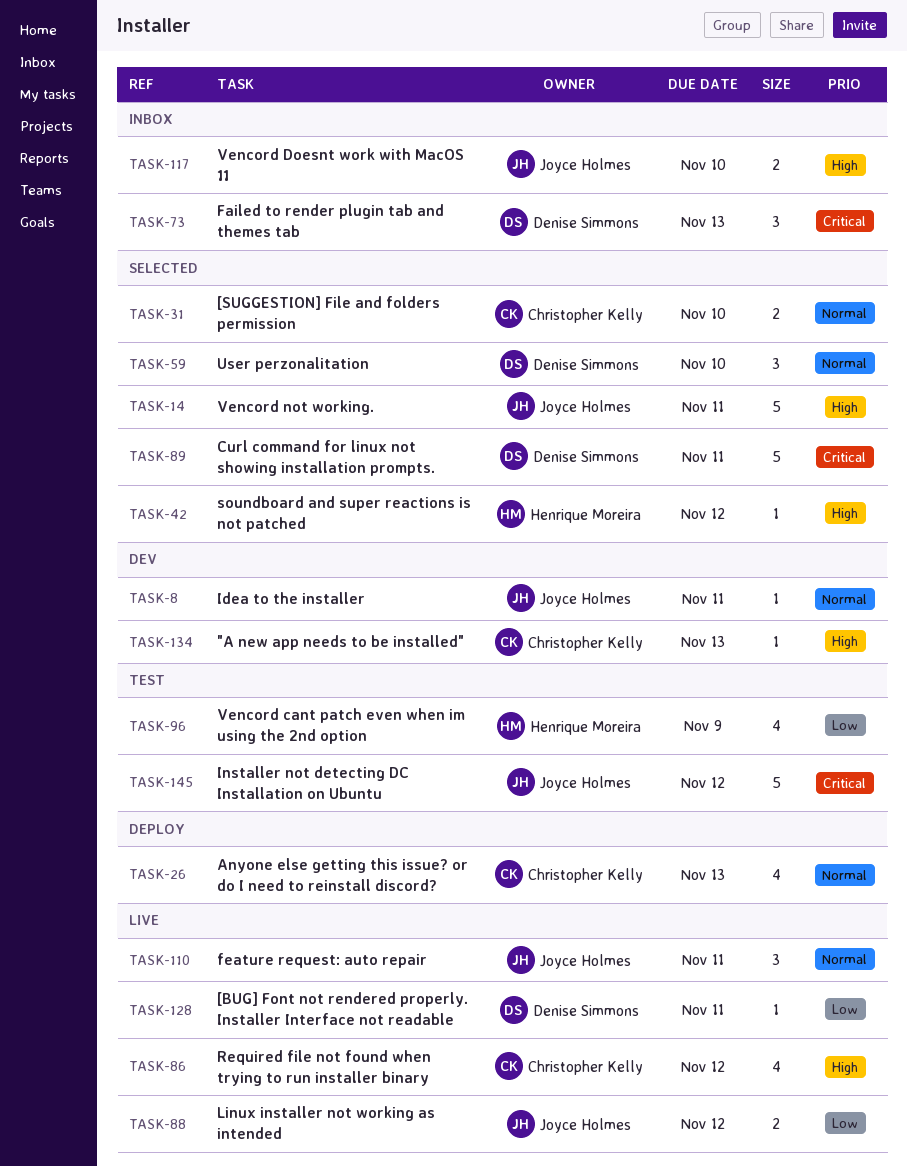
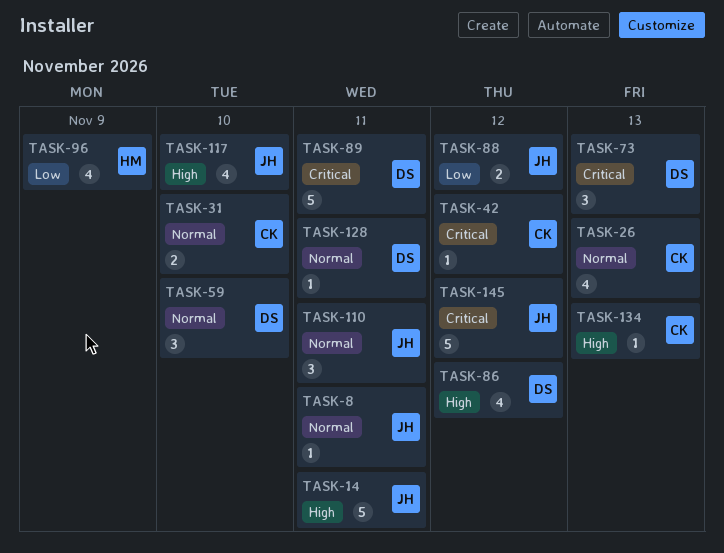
TASK-42, owner: Henrique Moreira -> Christopher Kelly
TASK-42, priority: High -> Critical
TASK-86, owner: Christopher Kelly -> Denise Simmons
TASK-117, estimate: 2 -> 4
TASK-128, priority: Low -> Normal

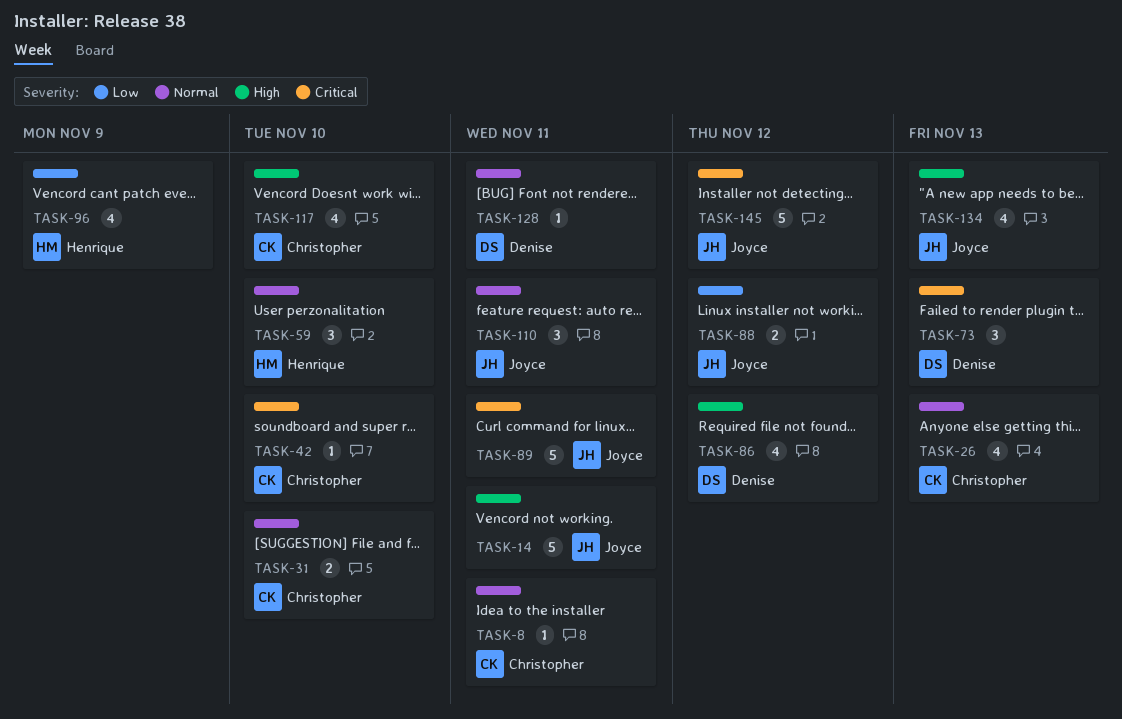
TASK-8, owner: Joyce -> Christopher
TASK-42, due: Nov 12 -> Nov 10
TASK-59, owner: Denise -> Henrique
TASK-89, owner: Denise -> Joyce
TASK-117, owner: Joyce -> Christopher
TASK-134, owner: Christopher -> Joyce
TASK-134, estimate: 1 -> 4

